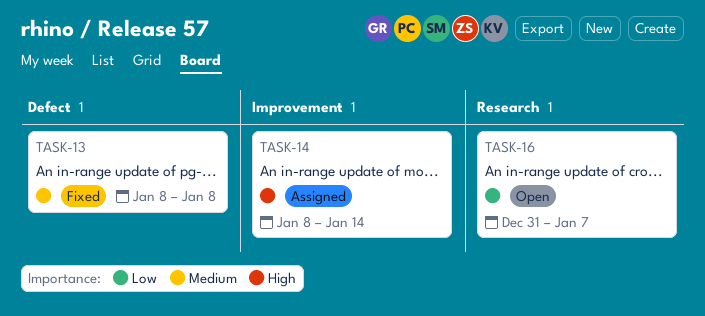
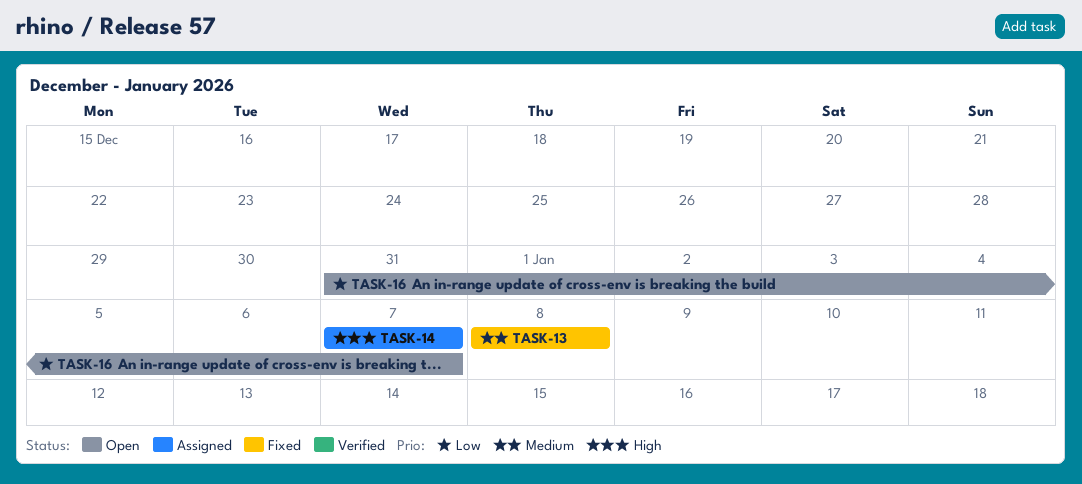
TASK-14, start: Jan 8 -> Jan 7
TASK-14, due: Jan 14 -> Jan 7

